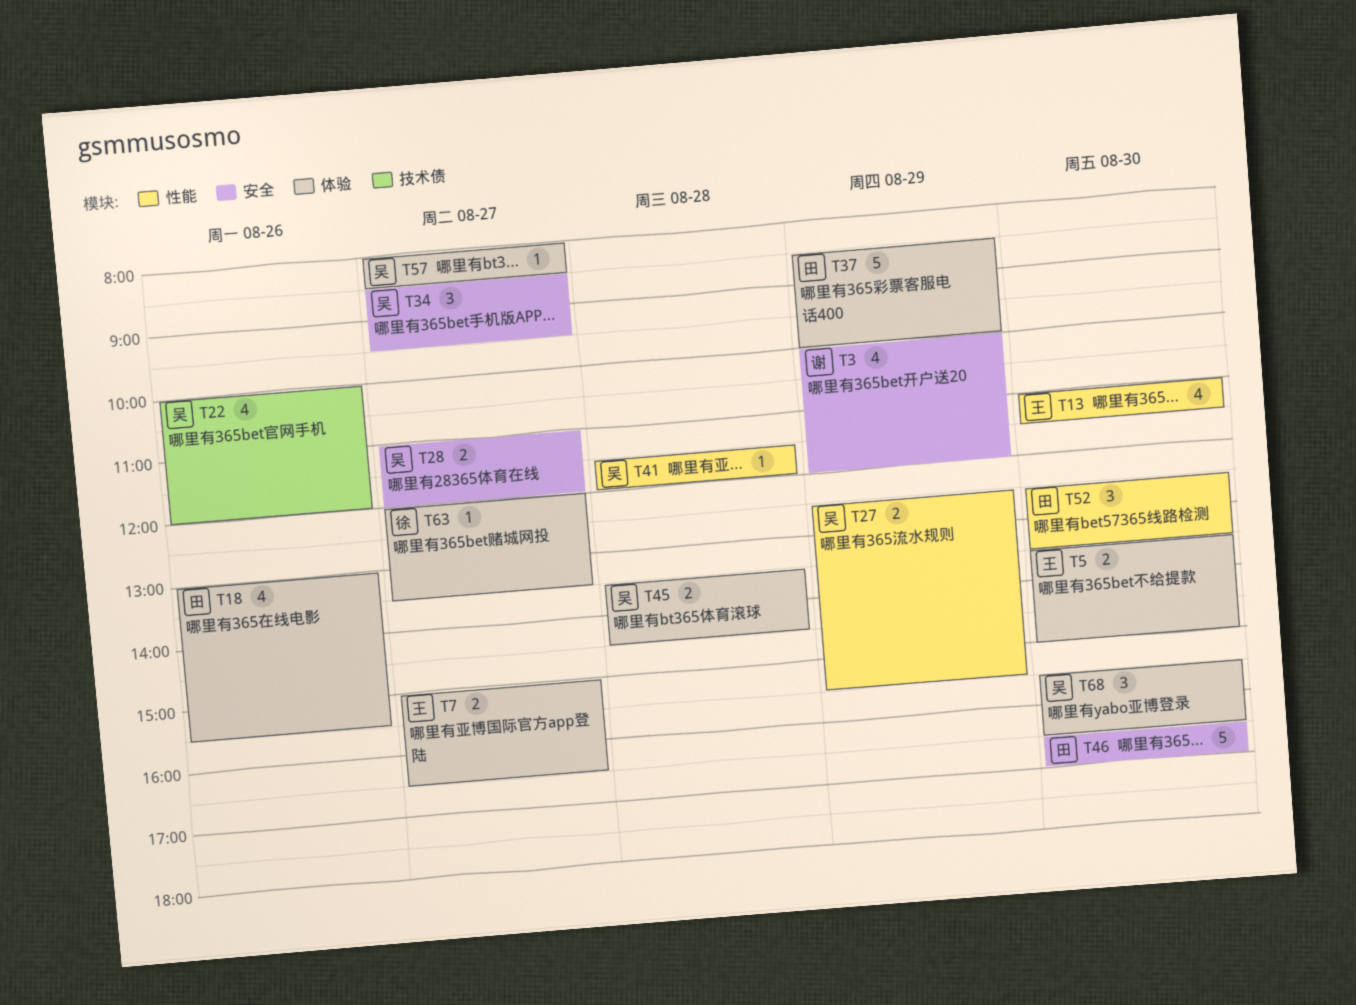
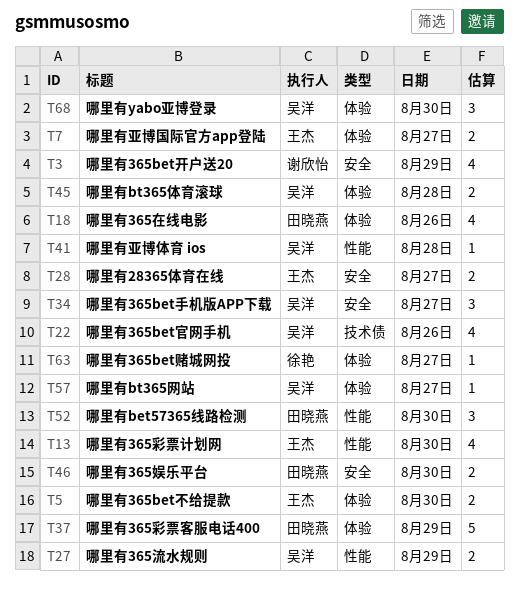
T28, owner: 吴洋 -> 王杰
T46, estimate: 5 -> 2

